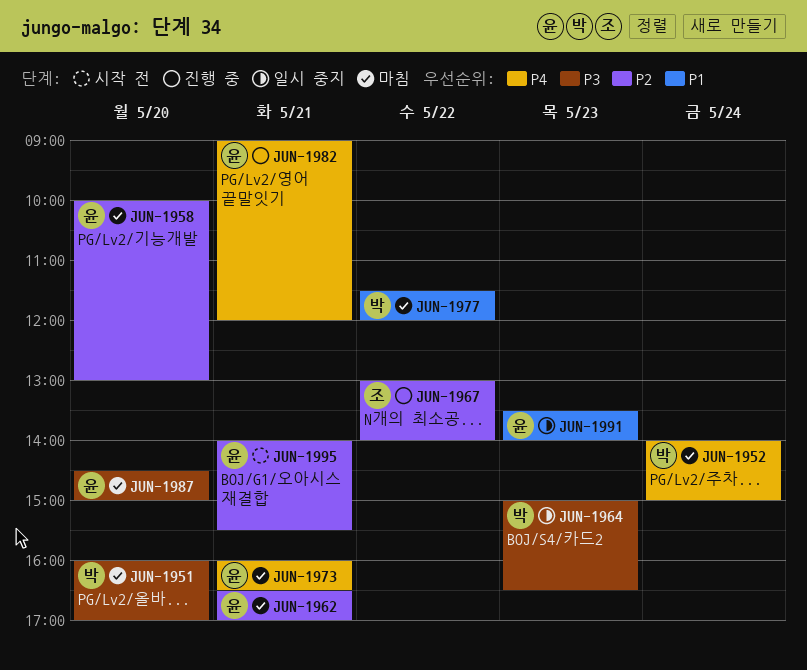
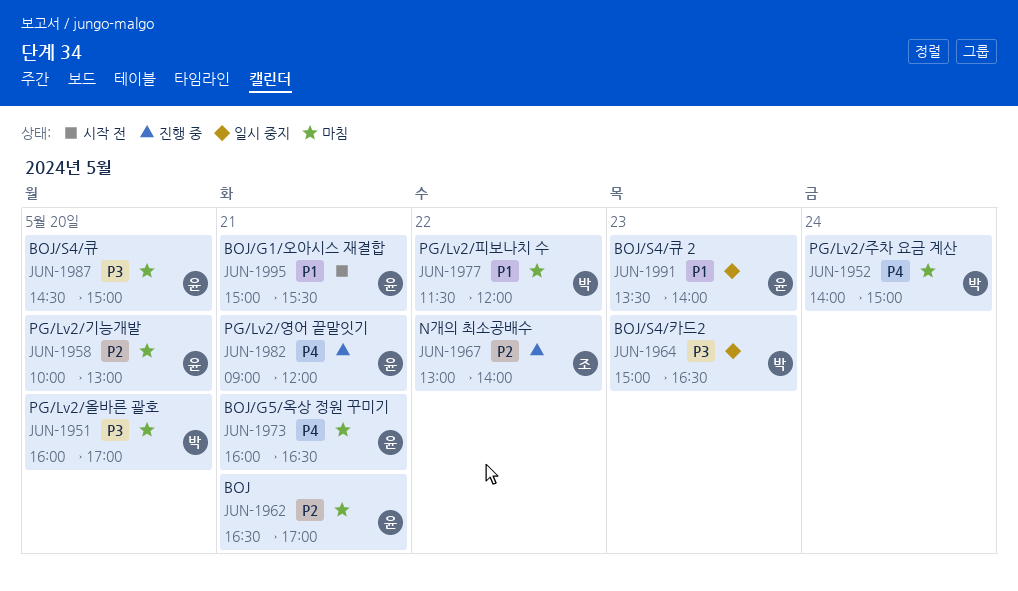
JUN-1995, priority: P2 -> P1
JUN-1995, begins: 14:00 -> 15:00

